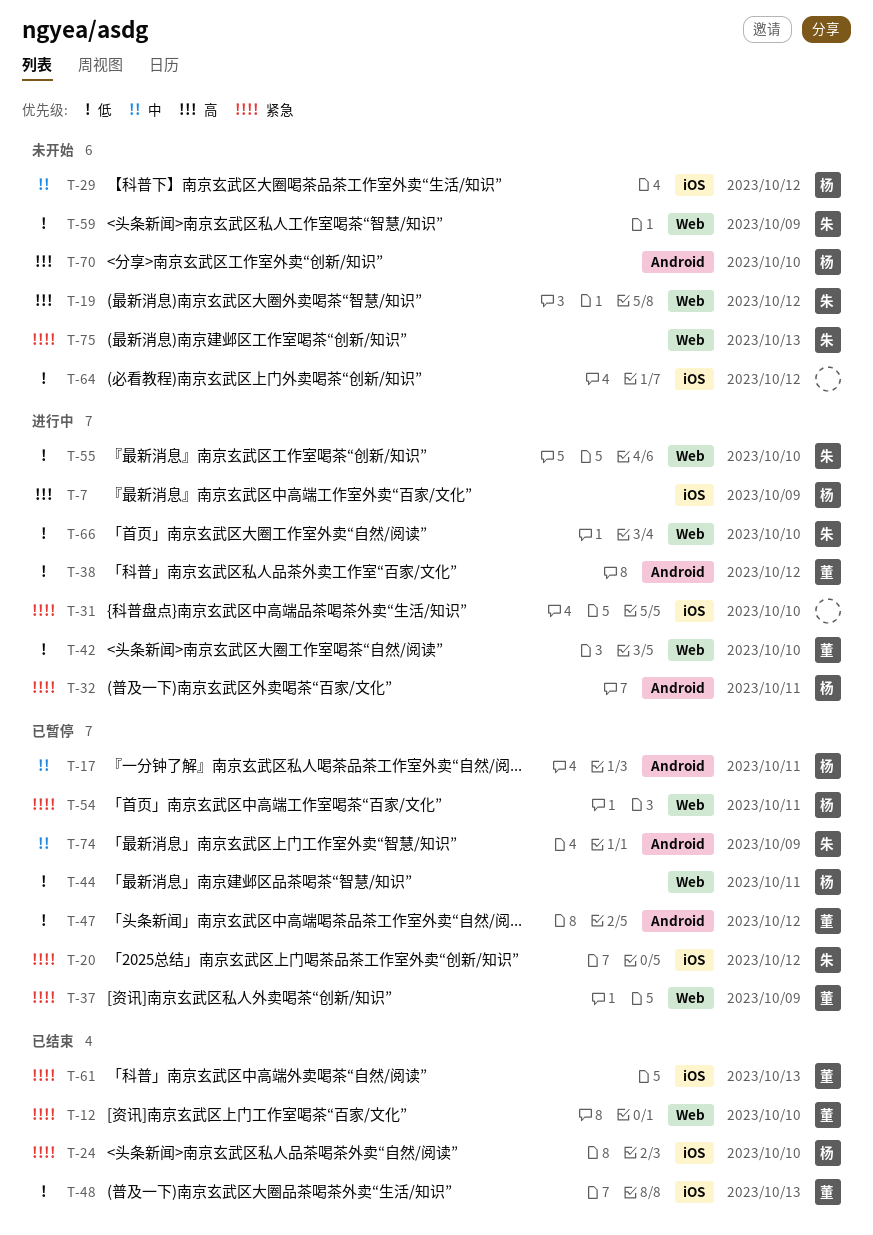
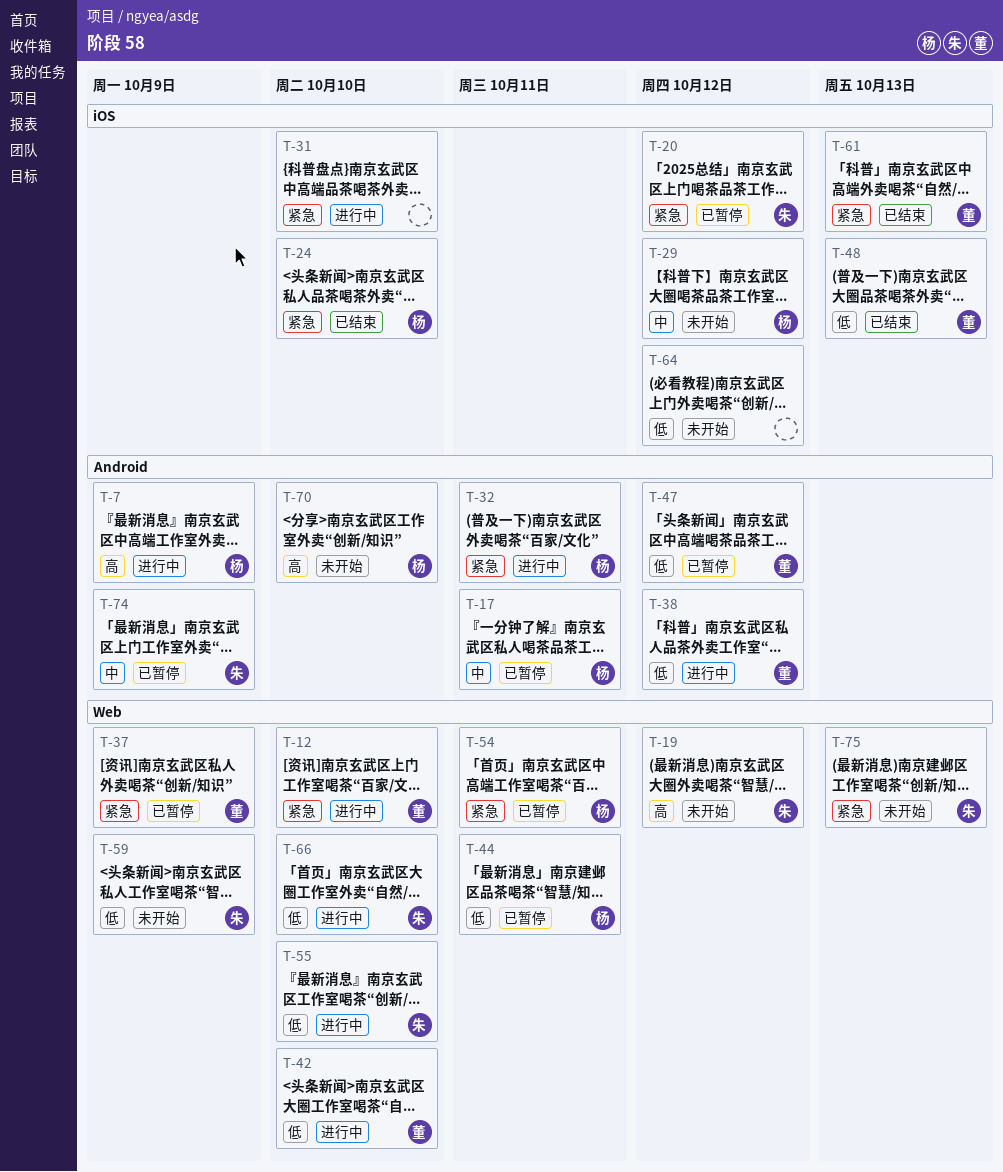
T-7, label: iOS -> Android
T-12, status: 已结束 -> 进行中

